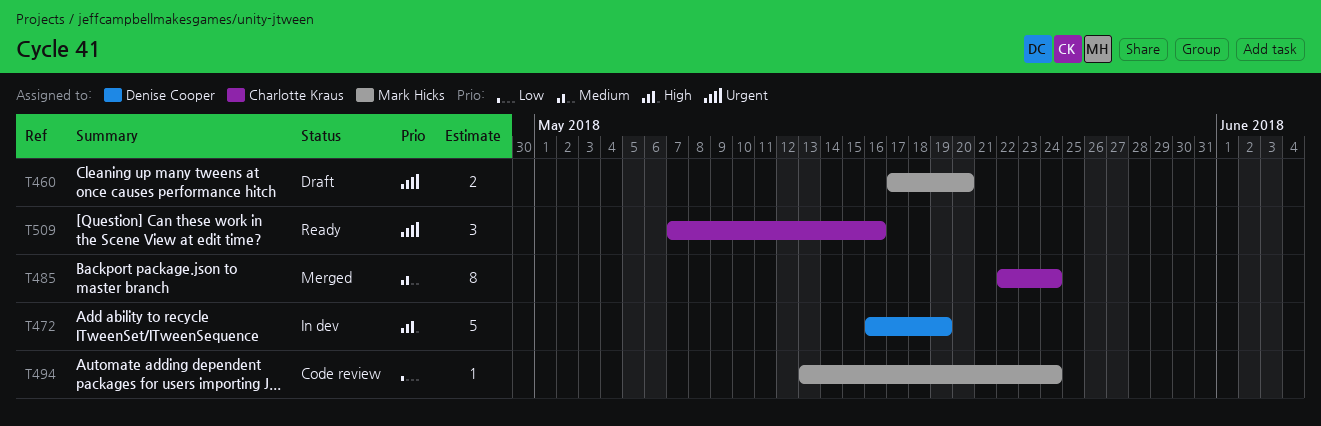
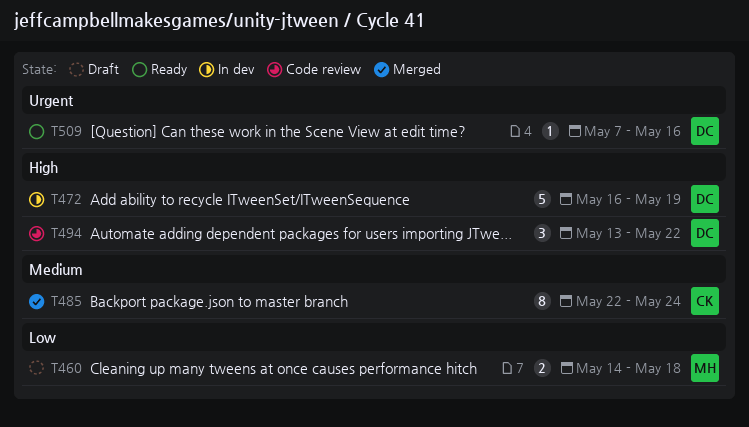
T460, priority: Urgent -> Low
T460, start: May 17 -> May 14
T460, due: May 20 -> May 18
T494, owner: Mark Hicks -> Denise Cooper
T494, priority: Low -> High
T494, estimate: 1 -> 3
T494, due: May 24 -> May 22
T509, owner: Charlotte Kraus -> Denise Cooper
T509, estimate: 3 -> 1

